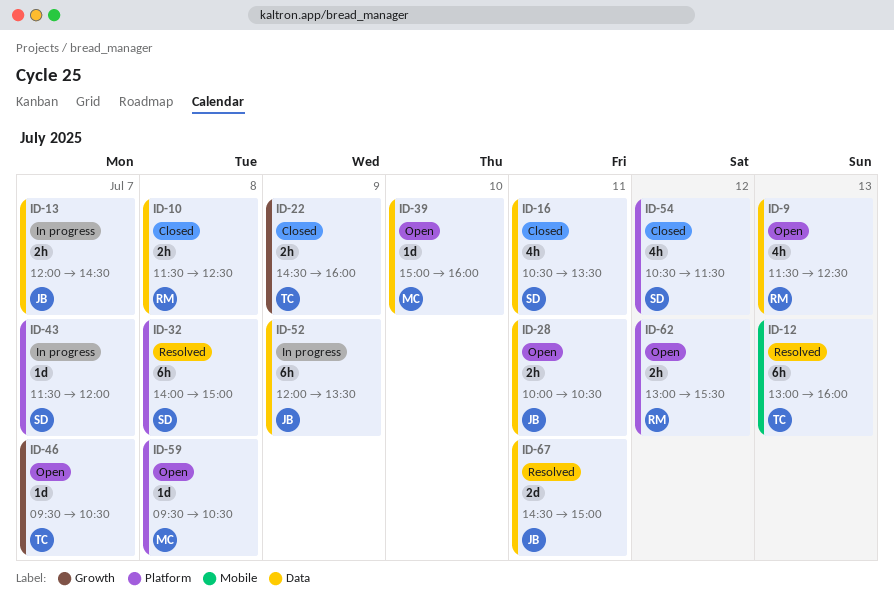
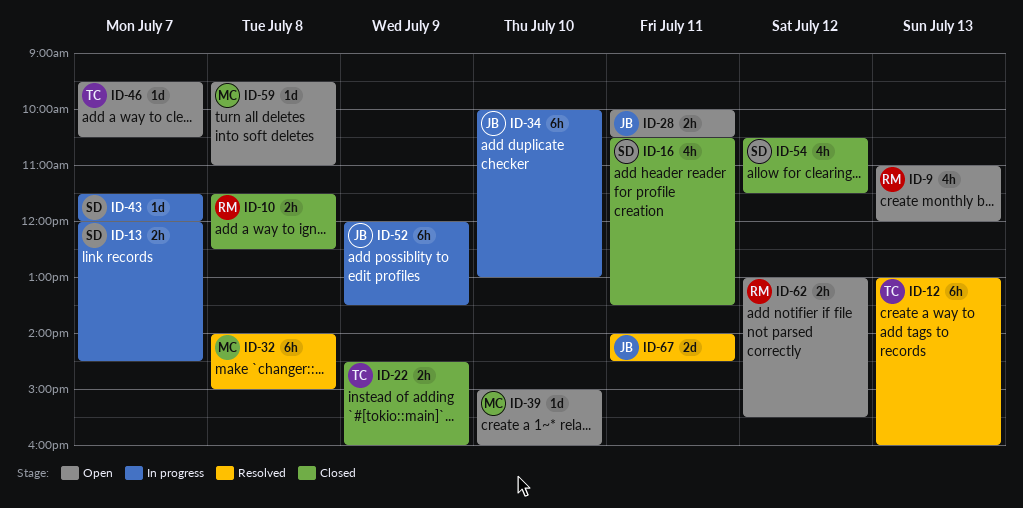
ID-9, begins: 11:30 -> 11:00
ID-9, ends: 12:30 -> 12:00
ID-13, owner: JB -> SD
ID-32, owner: SD -> MC
ID-34: none -> present
ID-59, ends: 10:30 -> 11:00
ID-67, begins: 14:30 -> 14:00
ID-67, ends: 15:00 -> 14:30

